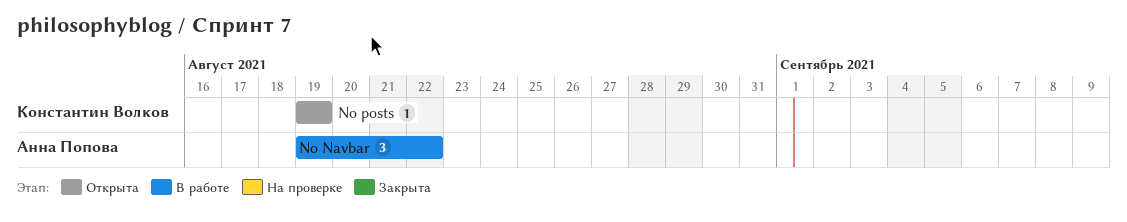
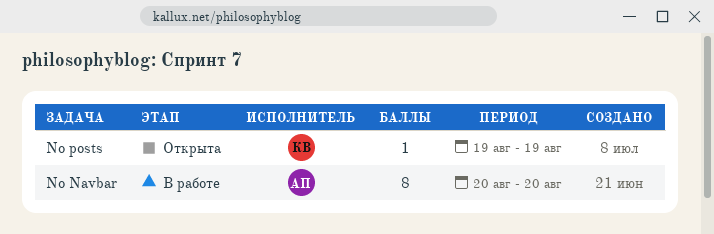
No Navbar, estimate: 3 -> 8
No Navbar, start: Aug 19 -> Aug 20
No Navbar, due: Aug 22 -> Aug 20

